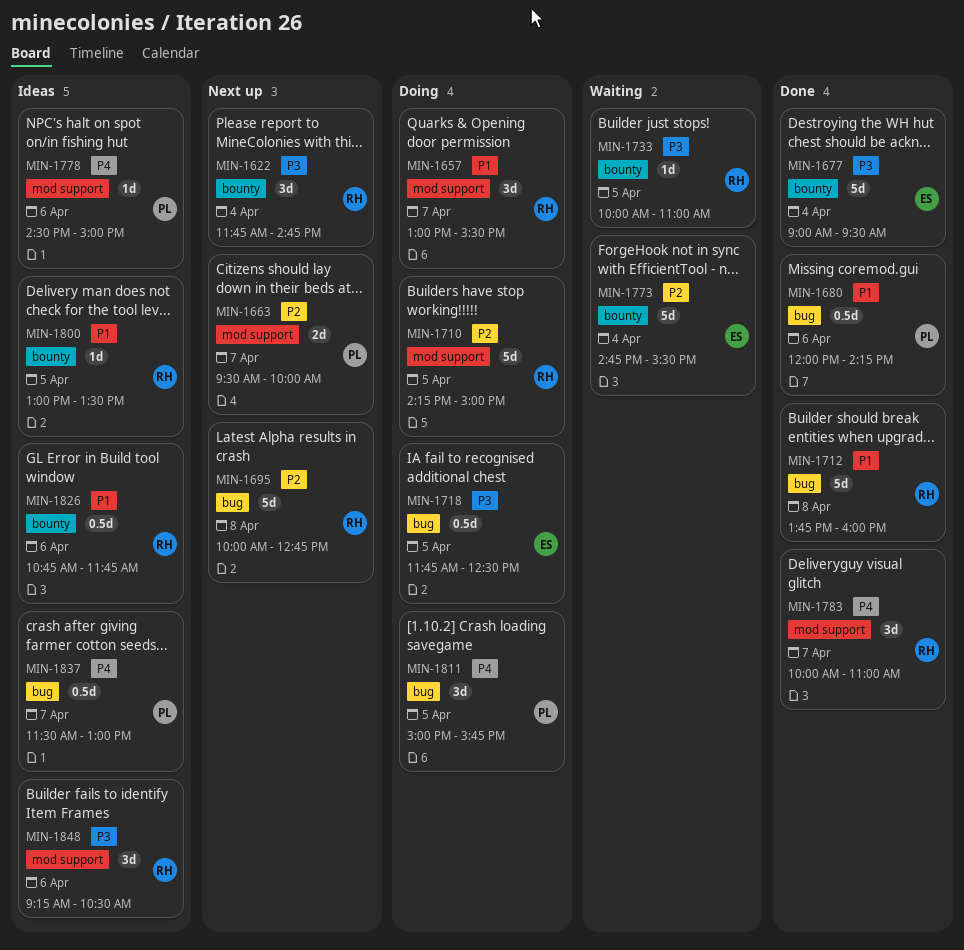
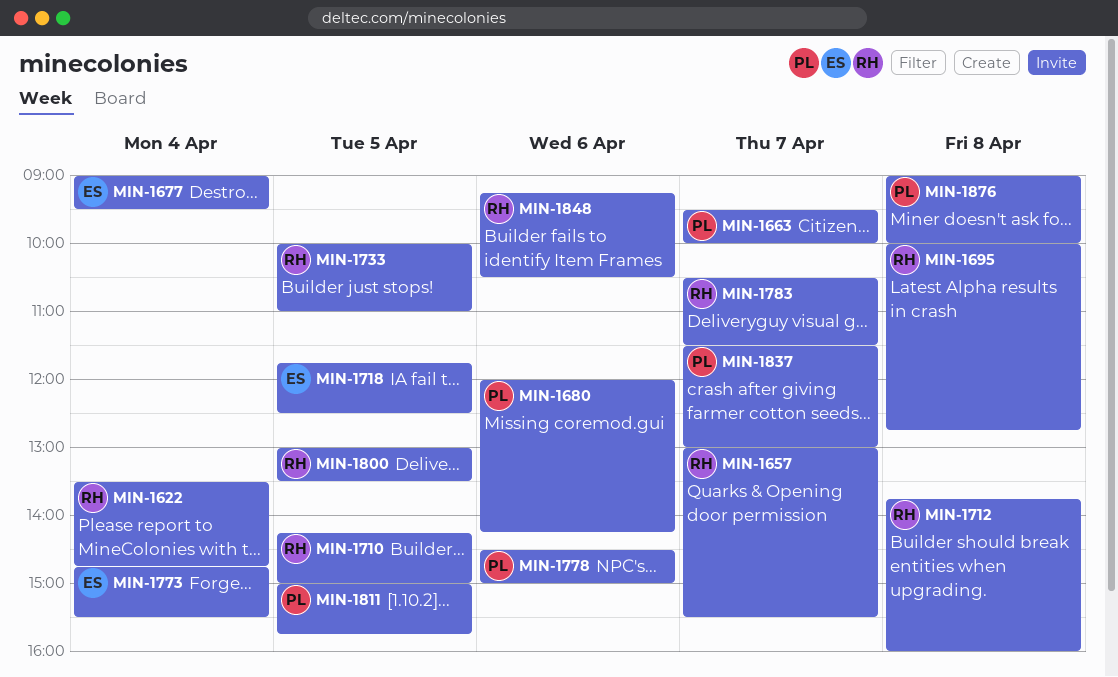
MIN-1622, begins: 11:45 -> 13:30
MIN-1783, begins: 10:00 -> 10:30
MIN-1783, ends: 11:00 -> 11:30
MIN-1826: present -> none
MIN-1876: none -> present

